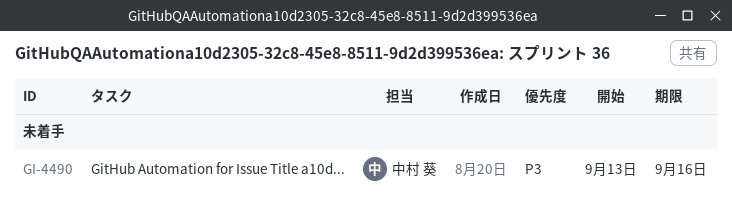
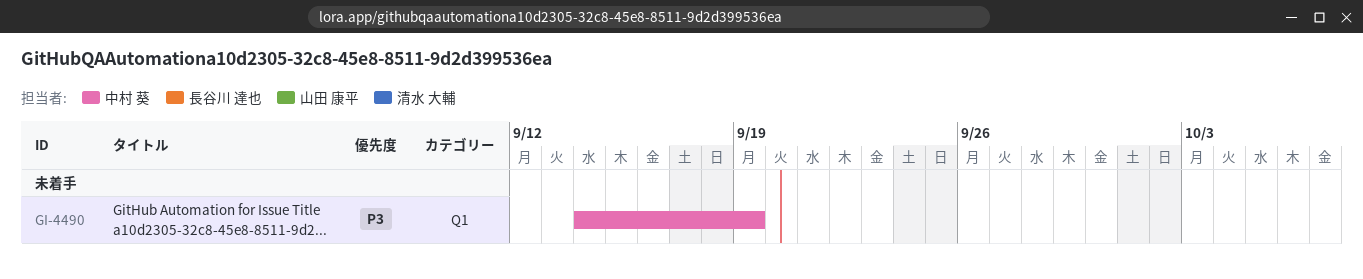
GI-4490, start: Sep 13 -> Sep 14
GI-4490, due: Sep 16 -> Sep 19

